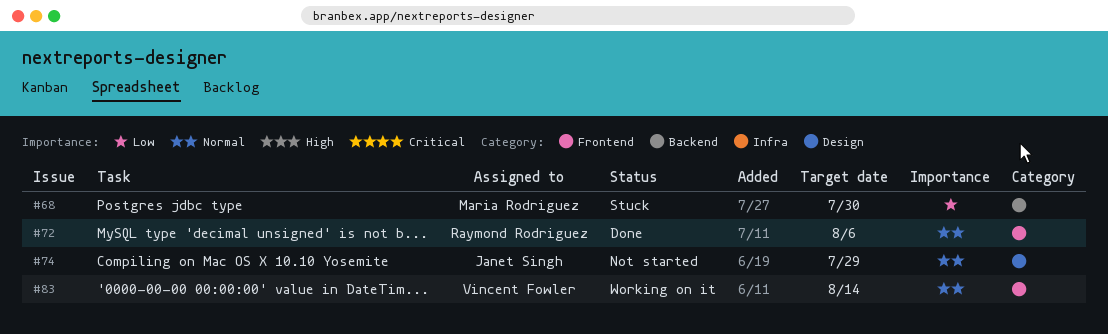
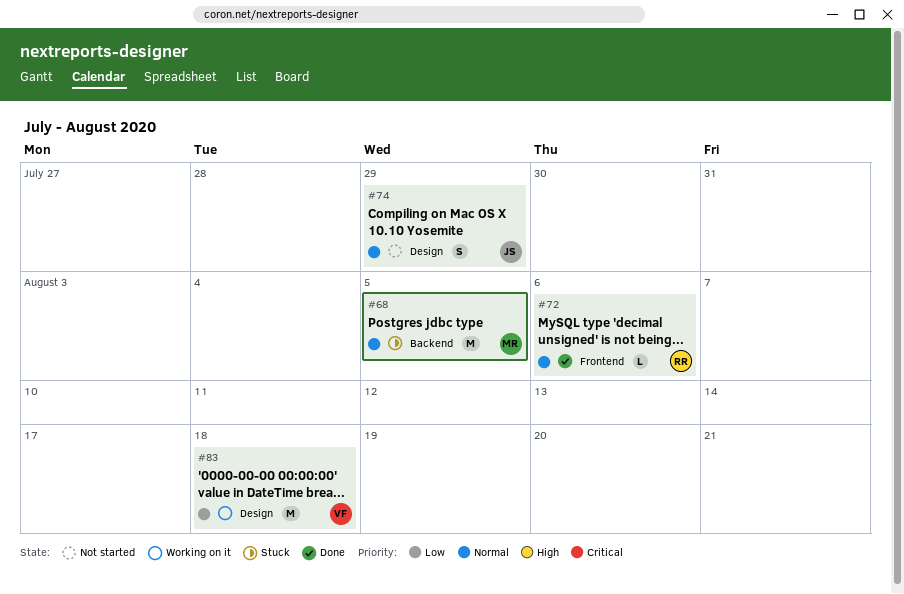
#68, priority: Low -> Normal
#68, due: Jul 30 -> Aug 5
#83, priority: Normal -> Low
#83, label: Frontend -> Design
#83, due: Aug 14 -> Aug 18

